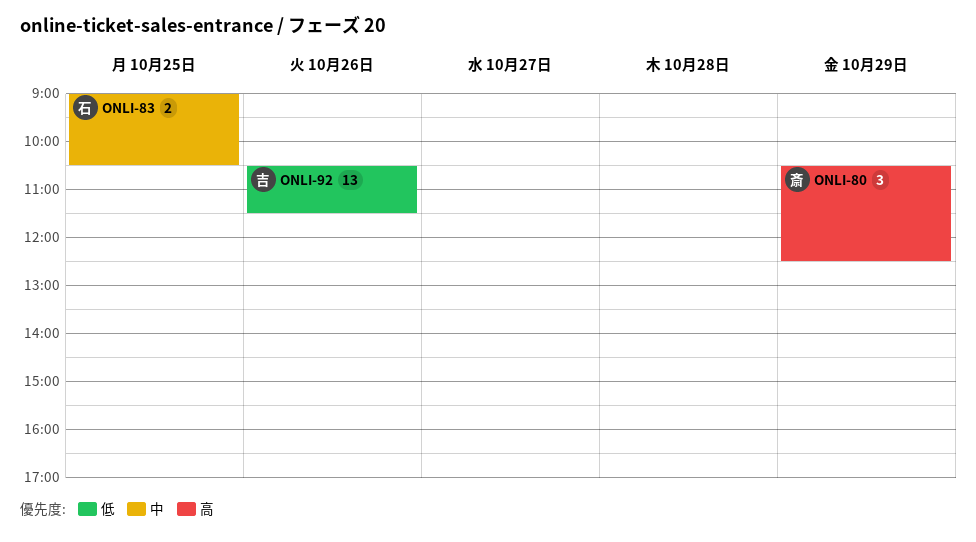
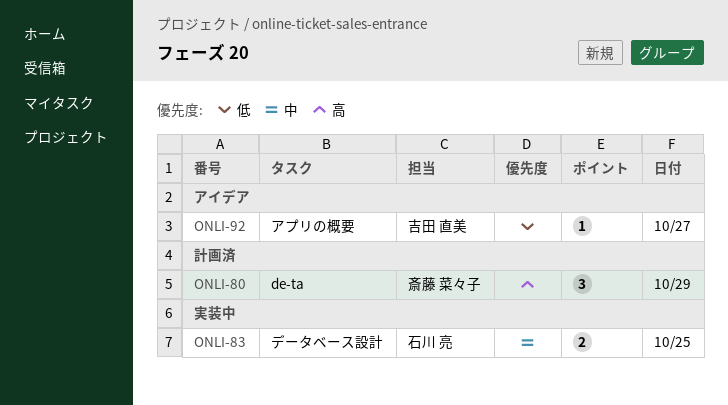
ONLI-92, estimate: 13 -> 1
ONLI-92, day: Oct 26 -> Oct 27

